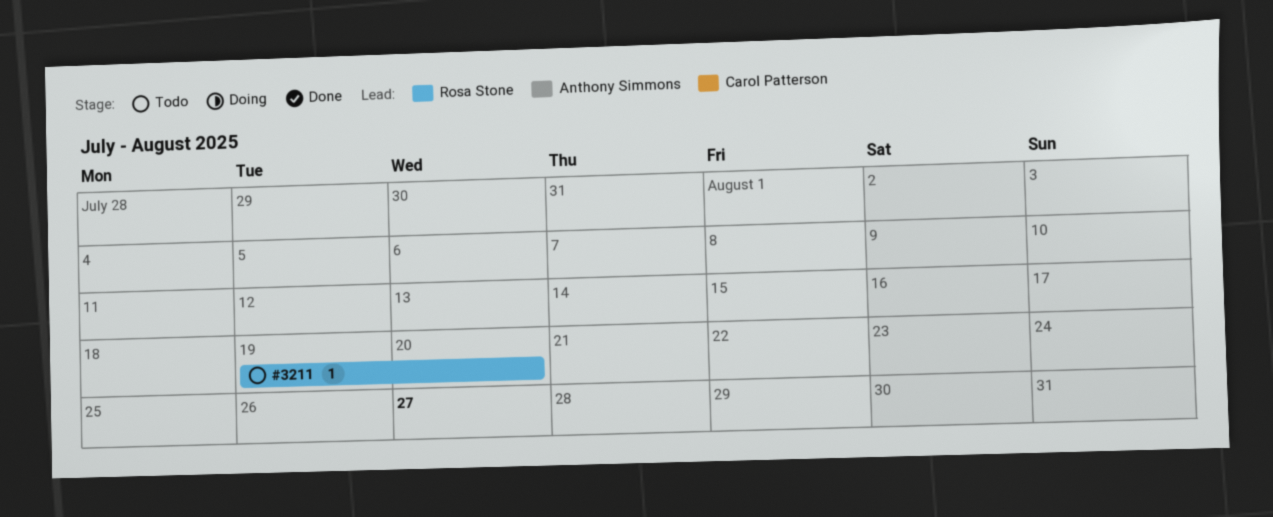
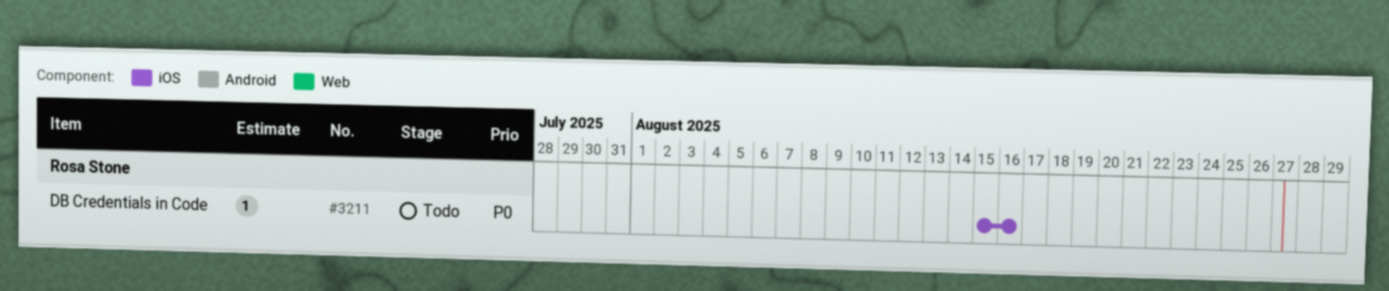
#3211, start: Aug 19 -> Aug 15
#3211, due: Aug 20 -> Aug 16

